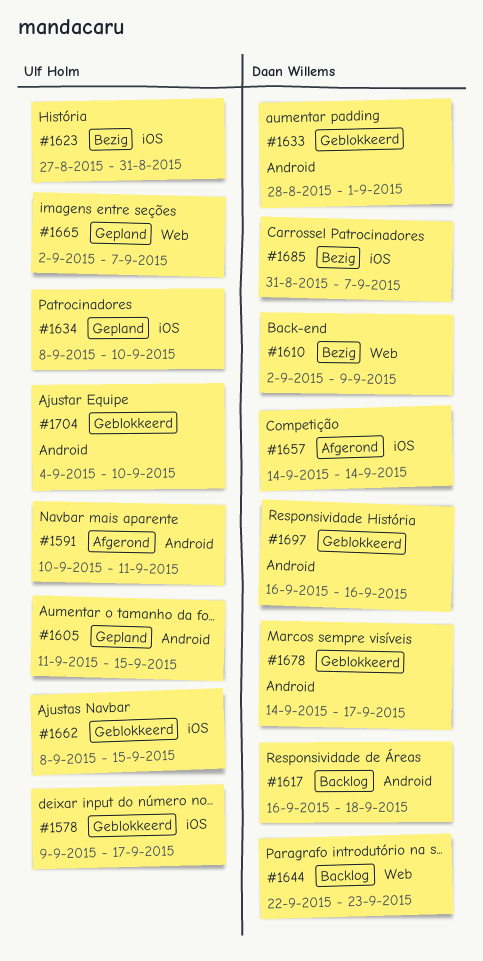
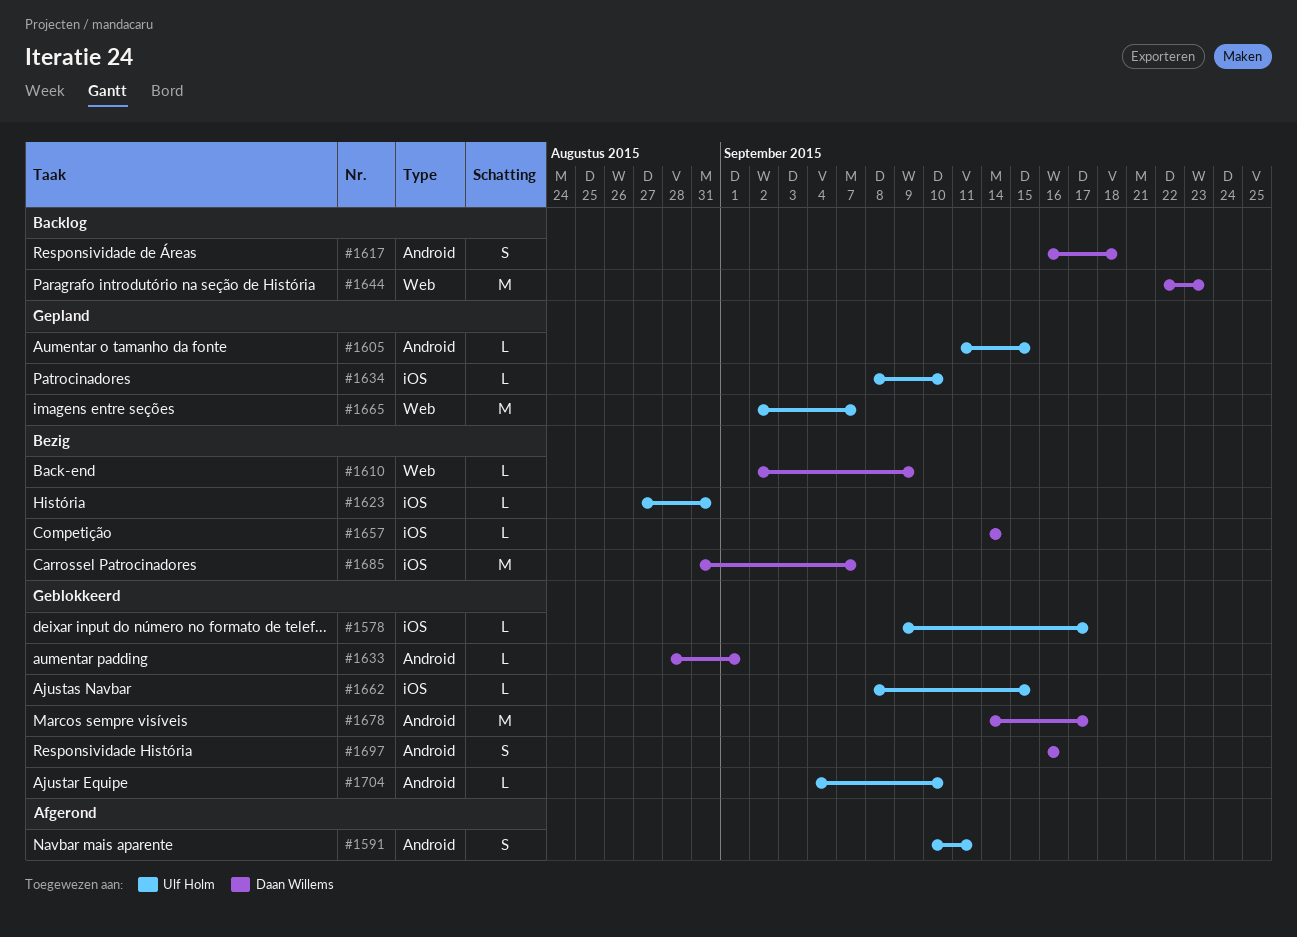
#1657, status: Afgerond -> Bezig

